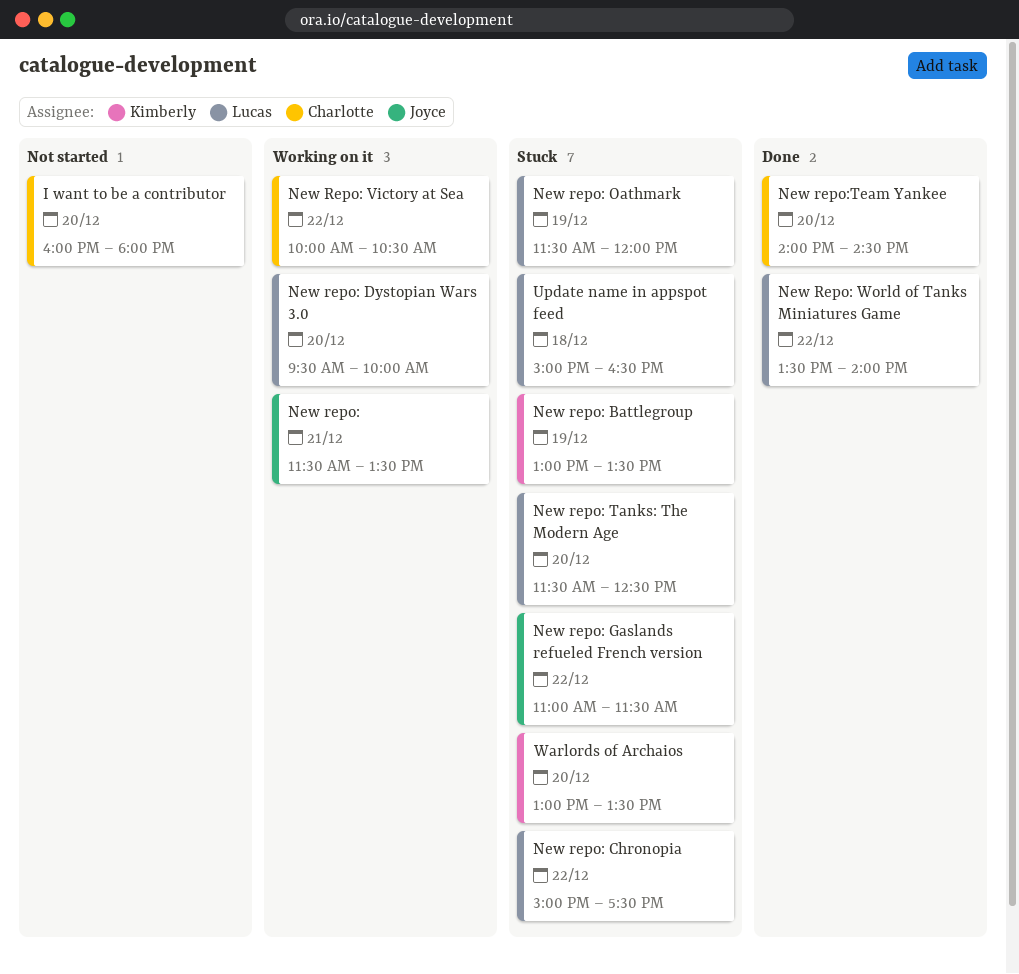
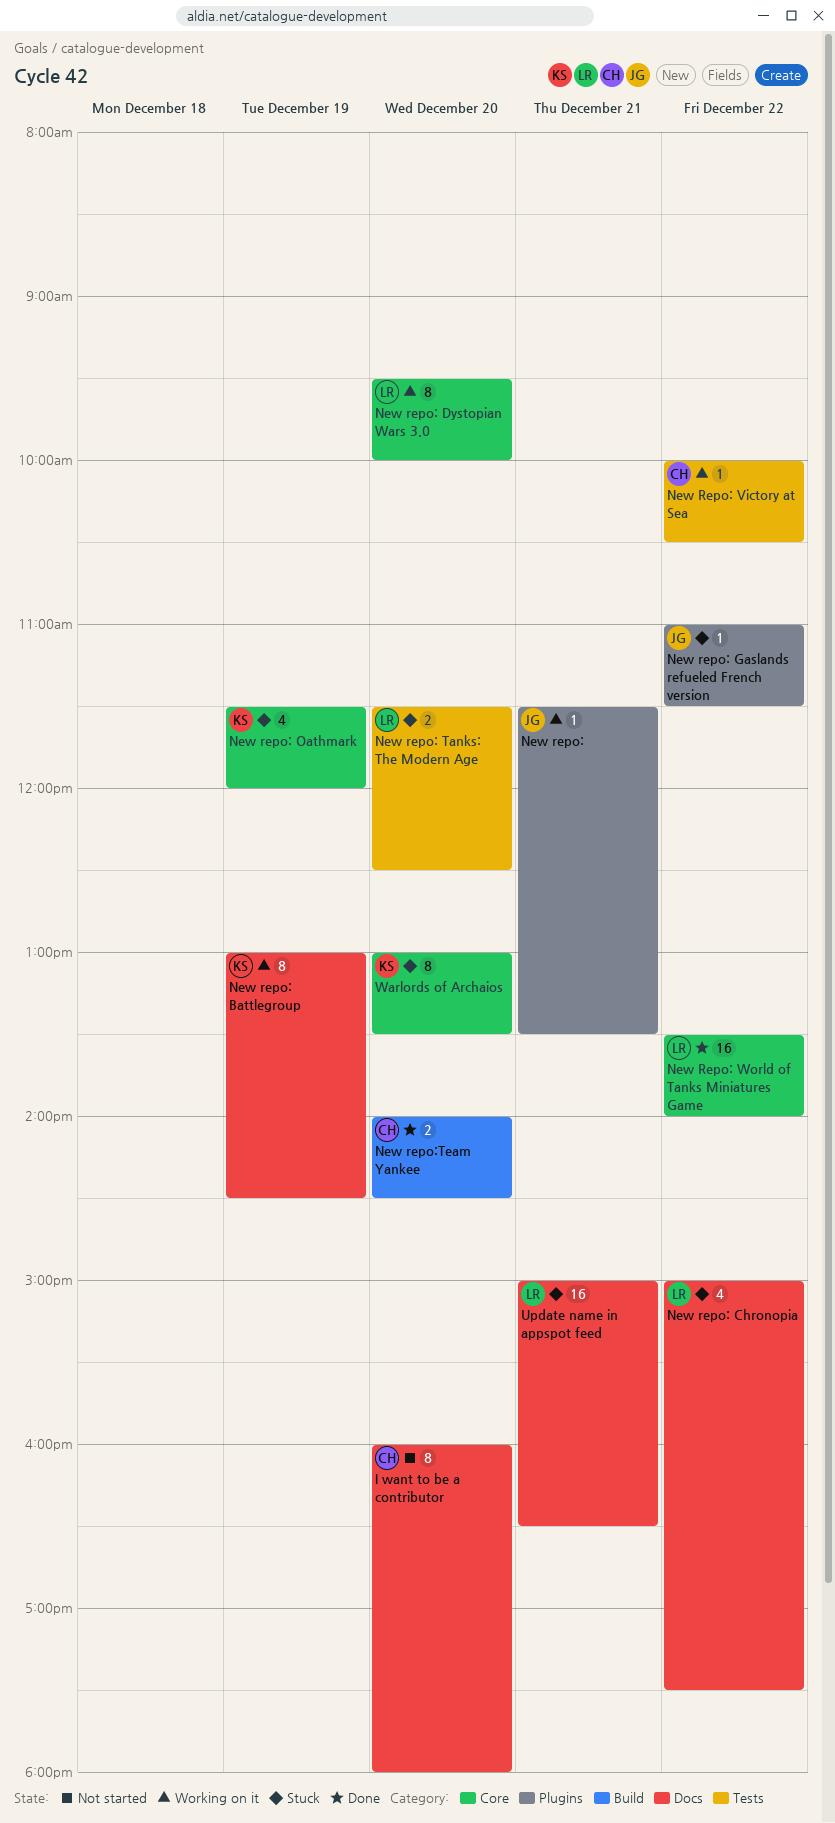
New repo: Battlegroup, status: Stuck -> Working on it
New repo: Battlegroup, ends: 13:30 -> 14:30
New repo: Oathmark, owner: Lucas -> Kimberly
Update name in appspot feed, day: Dec 18 -> Dec 21

